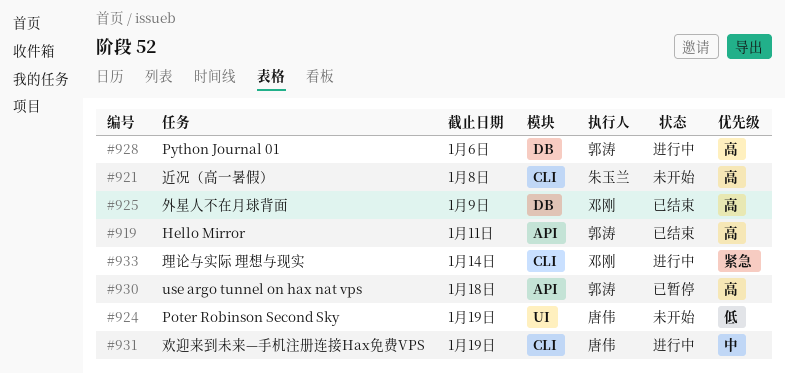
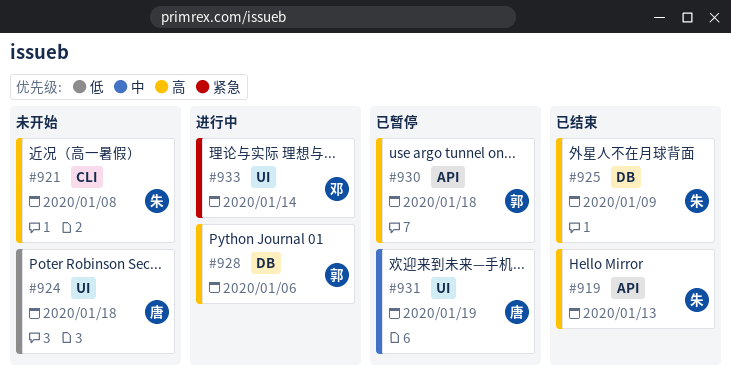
#919, owner: 郭涛 -> 朱玉兰
#919, due: Jan 11 -> Jan 13
#924, due: Jan 19 -> Jan 18
#925, owner: 邓刚 -> 朱玉兰
#931, status: 进行中 -> 已暂停
#931, label: CLI -> UI
#933, label: CLI -> UI

